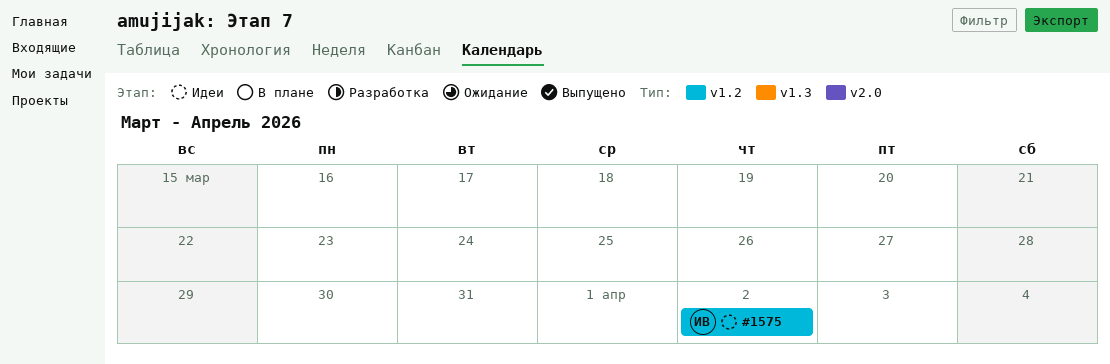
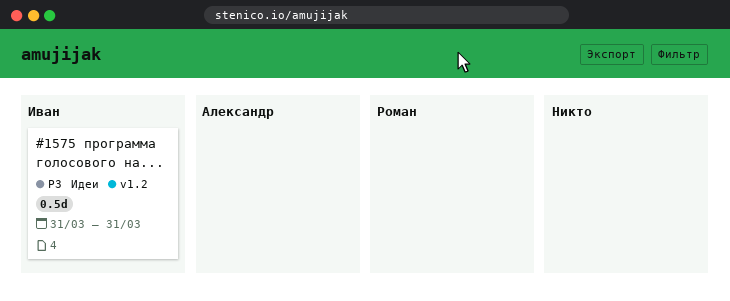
#1575, start: Apr 2 -> Mar 31
#1575, due: Apr 2 -> Mar 31

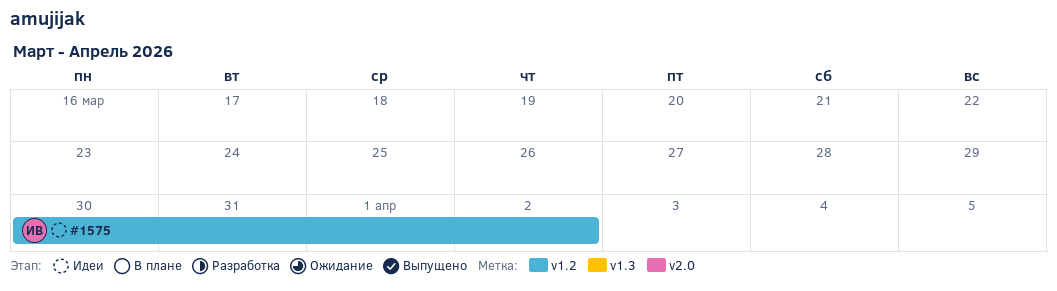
#1575, start: Mar 31 -> Mar 30
#1575, due: Mar 31 -> Apr 2

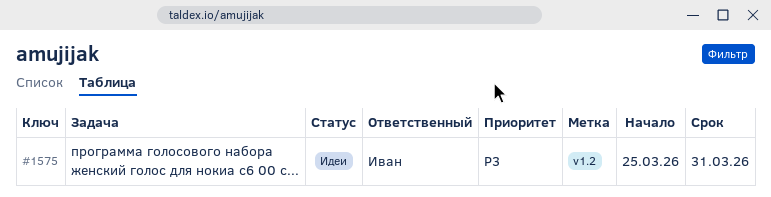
#1575, start: Mar 30 -> Mar 25
#1575, due: Apr 2 -> Mar 31

